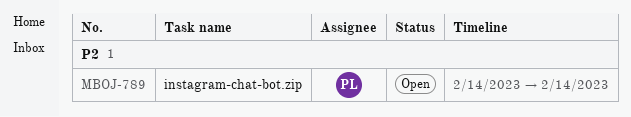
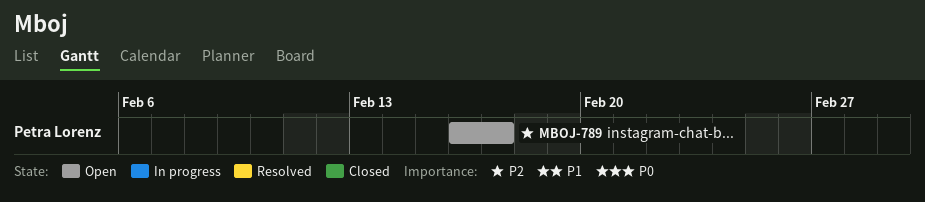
MBOJ-789, start: Feb 14 -> Feb 16
MBOJ-789, due: Feb 14 -> Feb 17

